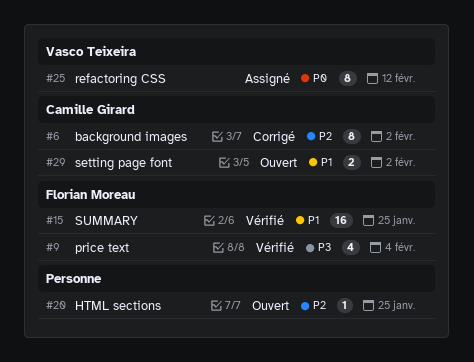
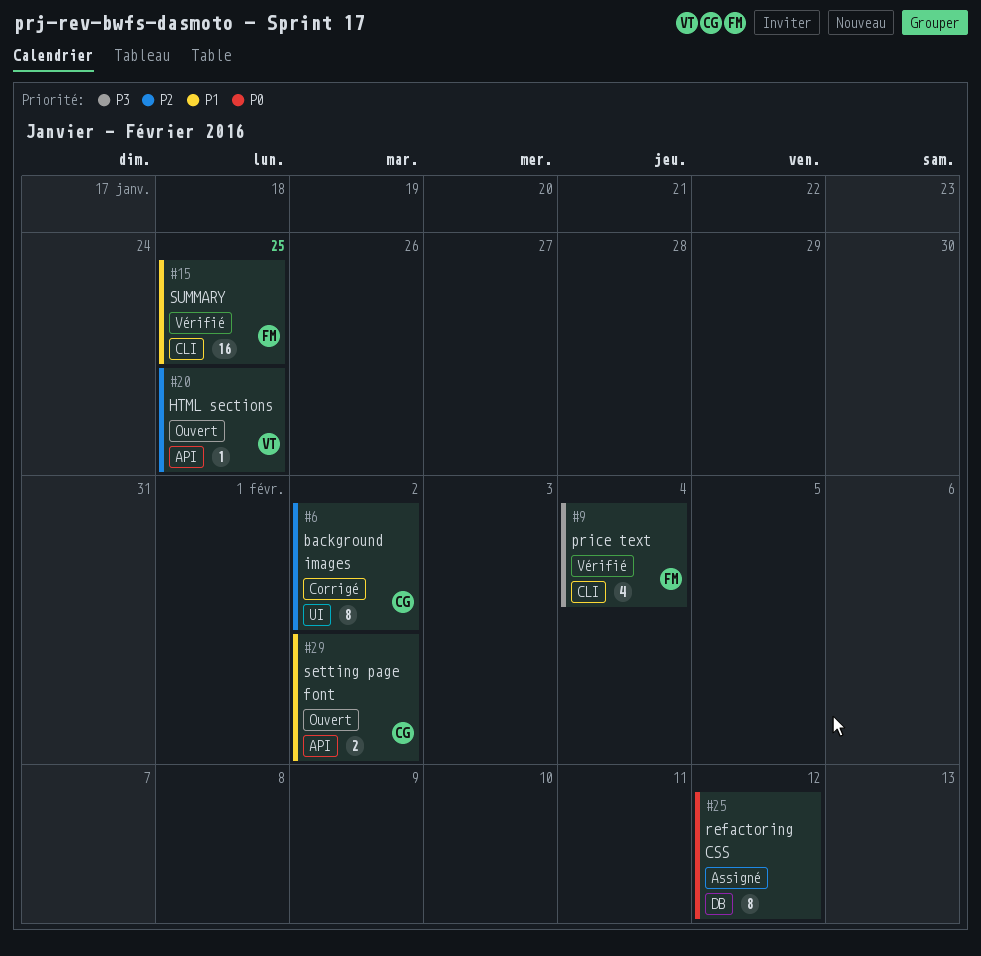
#20, owner: none -> Vasco Teixeira
#25, owner: Vasco Teixeira -> none

